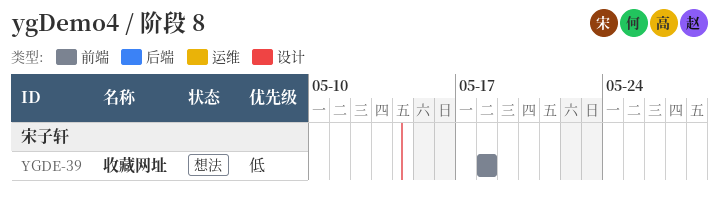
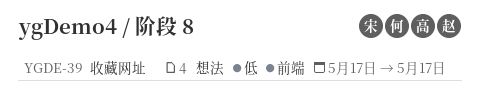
YGDE-39, start: May 18 -> May 17
YGDE-39, due: May 18 -> May 17

